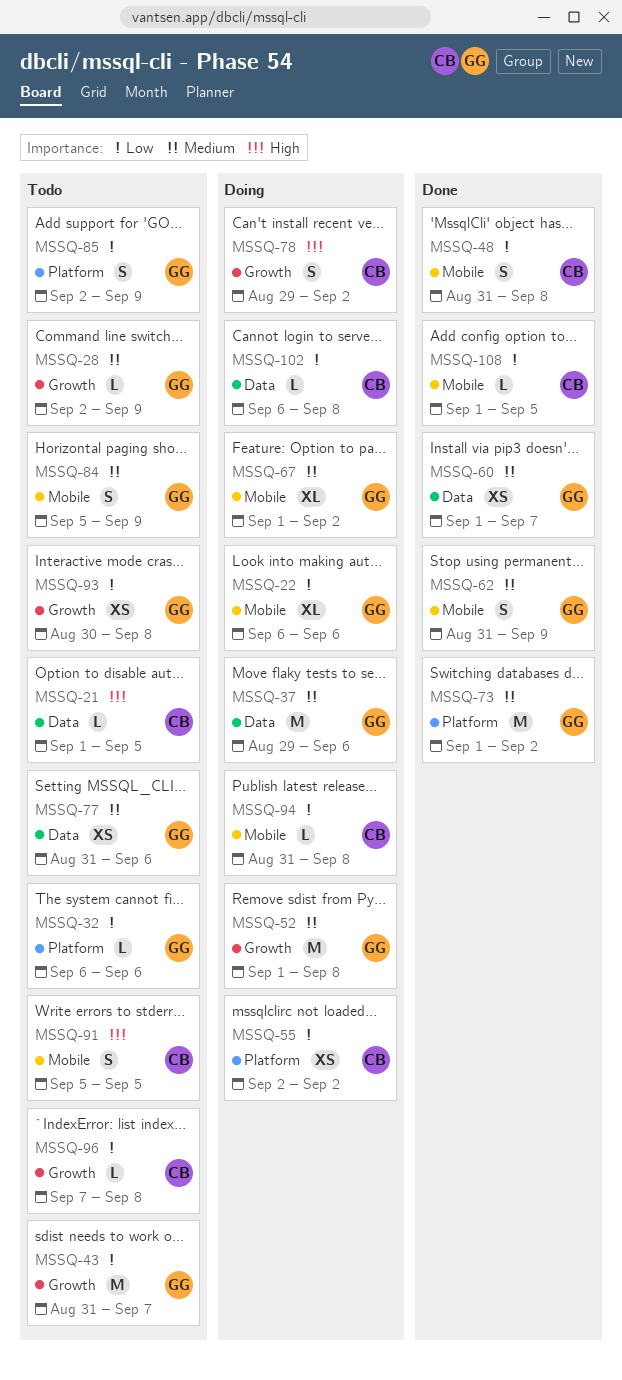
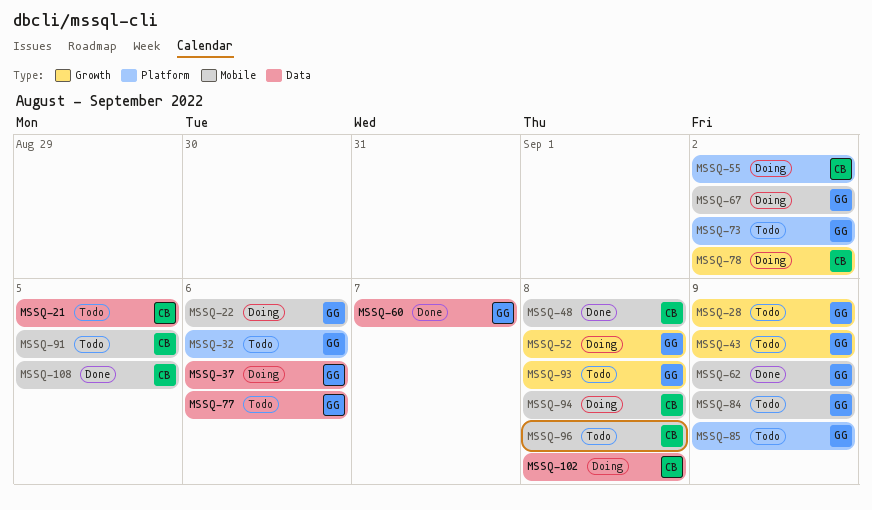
MSSQ-43, due: Sep 7 -> Sep 9
MSSQ-73, status: Done -> Todo
MSSQ-96, label: Growth -> Mobile

